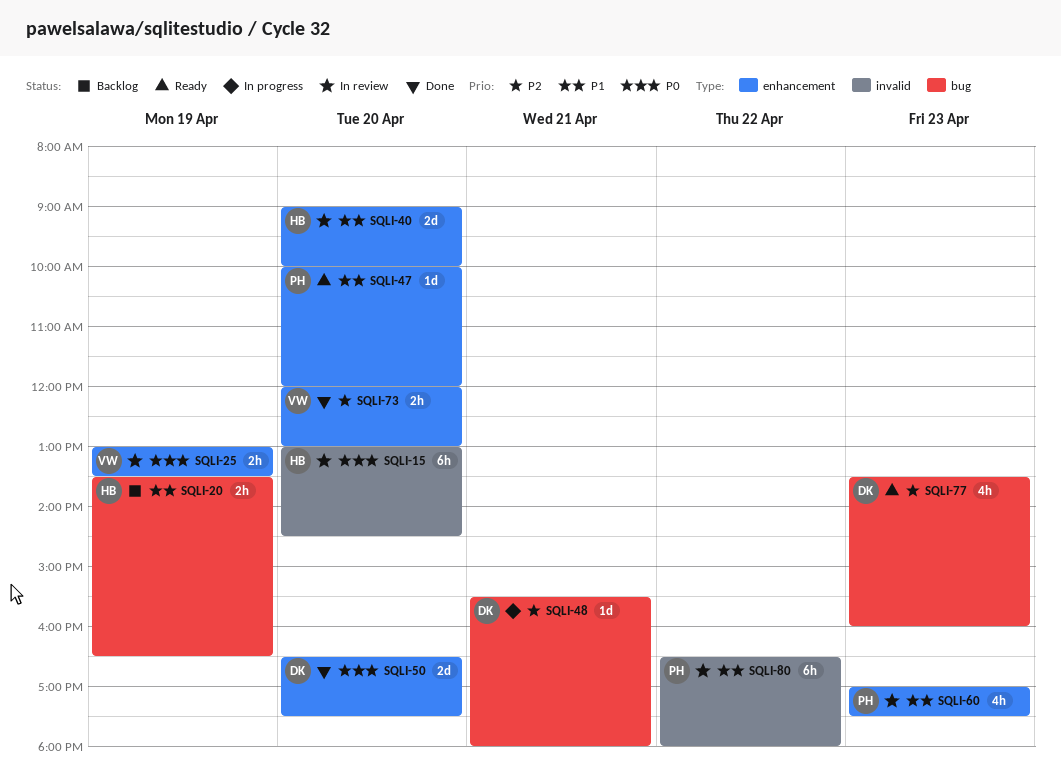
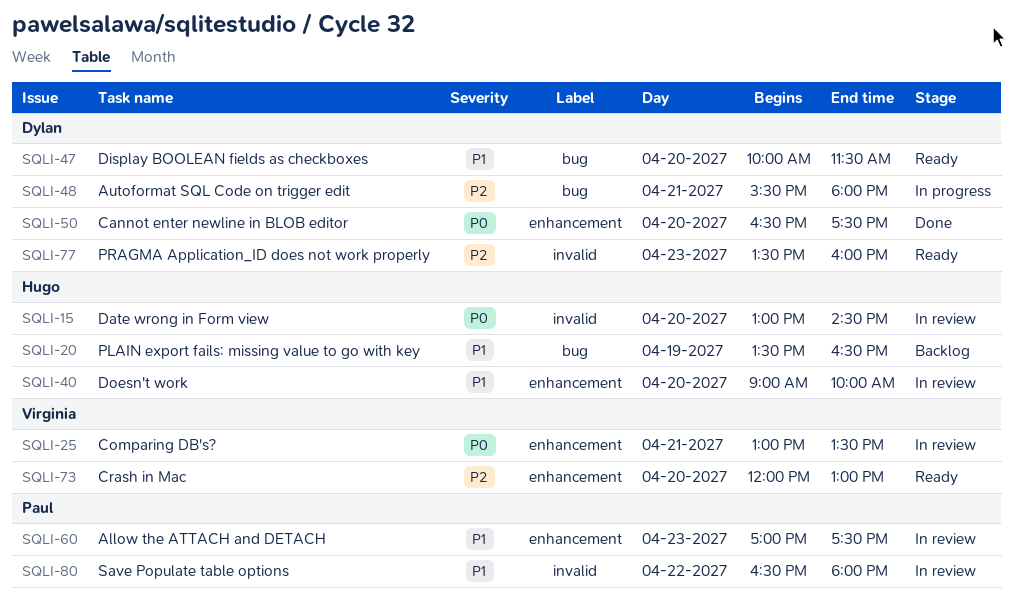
SQLI-25, day: Apr 19 -> Apr 21
SQLI-47, owner: Paul -> Dylan
SQLI-47, label: enhancement -> bug
SQLI-47, ends: 12:00 -> 11:30
SQLI-73, status: Done -> Ready
SQLI-77, label: bug -> invalid

